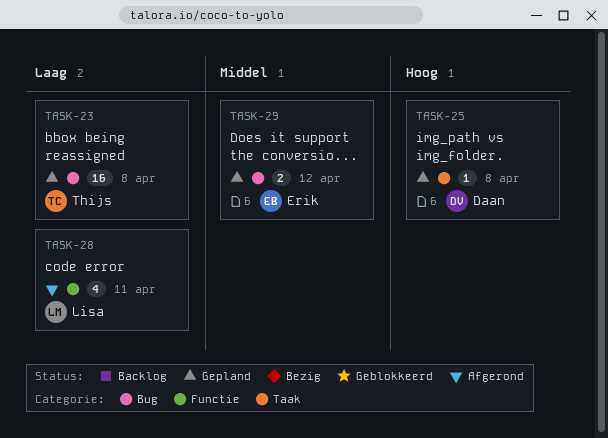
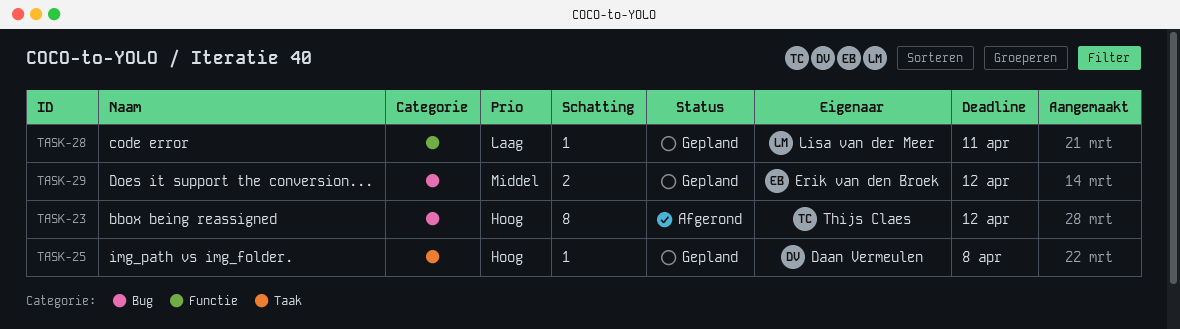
TASK-23, status: Gepland -> Afgerond
TASK-23, priority: Laag -> Hoog
TASK-23, estimate: 16 -> 8
TASK-23, due: Apr 8 -> Apr 12
TASK-28, status: Afgerond -> Gepland
TASK-28, estimate: 4 -> 1

